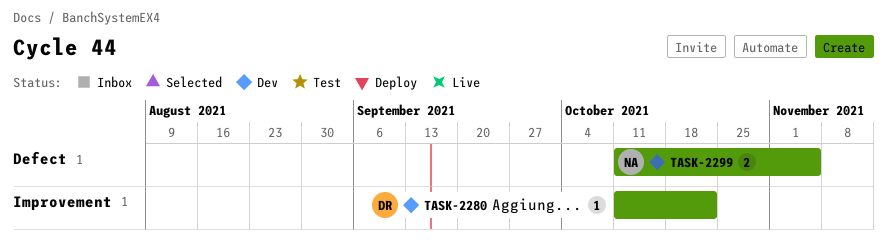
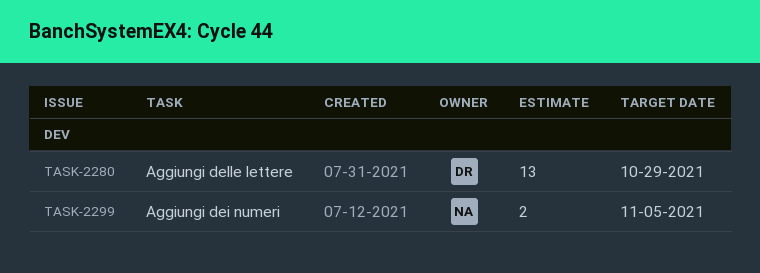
TASK-2280, estimate: 1 -> 13
TASK-2280, due: Oct 22 -> Oct 29

